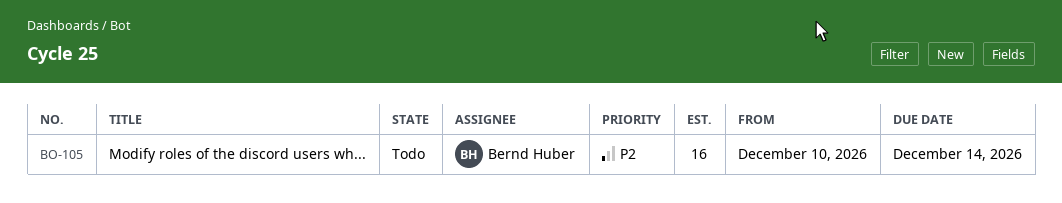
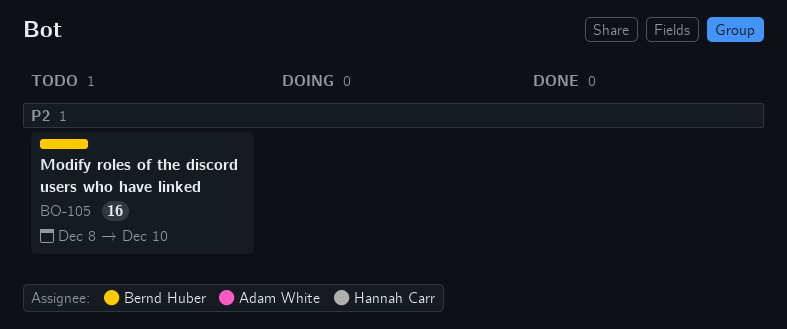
BO-105, start: Dec 10 -> Dec 8
BO-105, due: Dec 14 -> Dec 10

